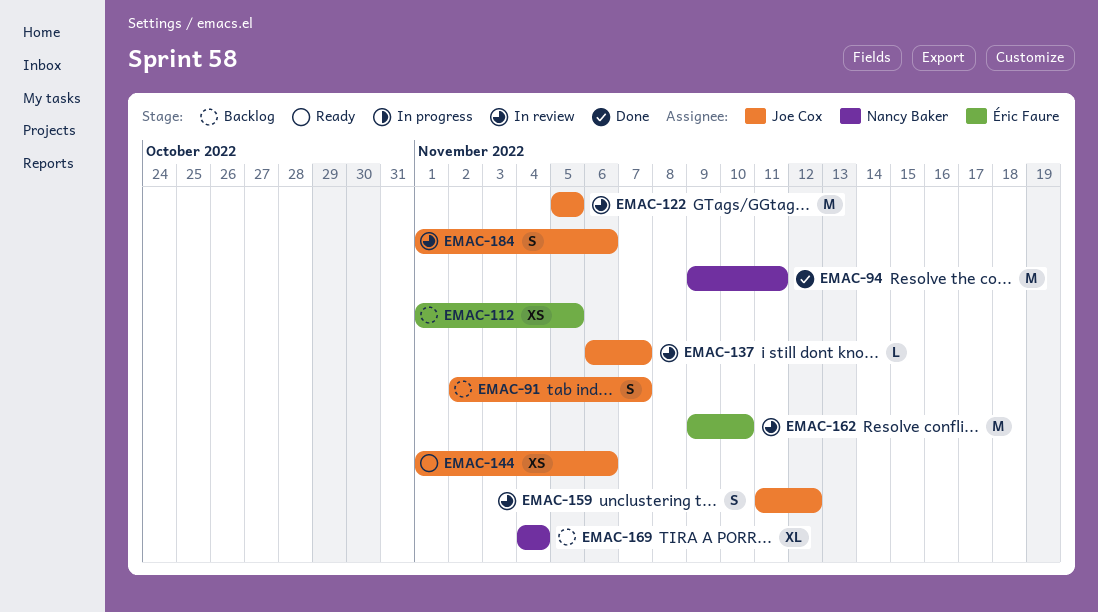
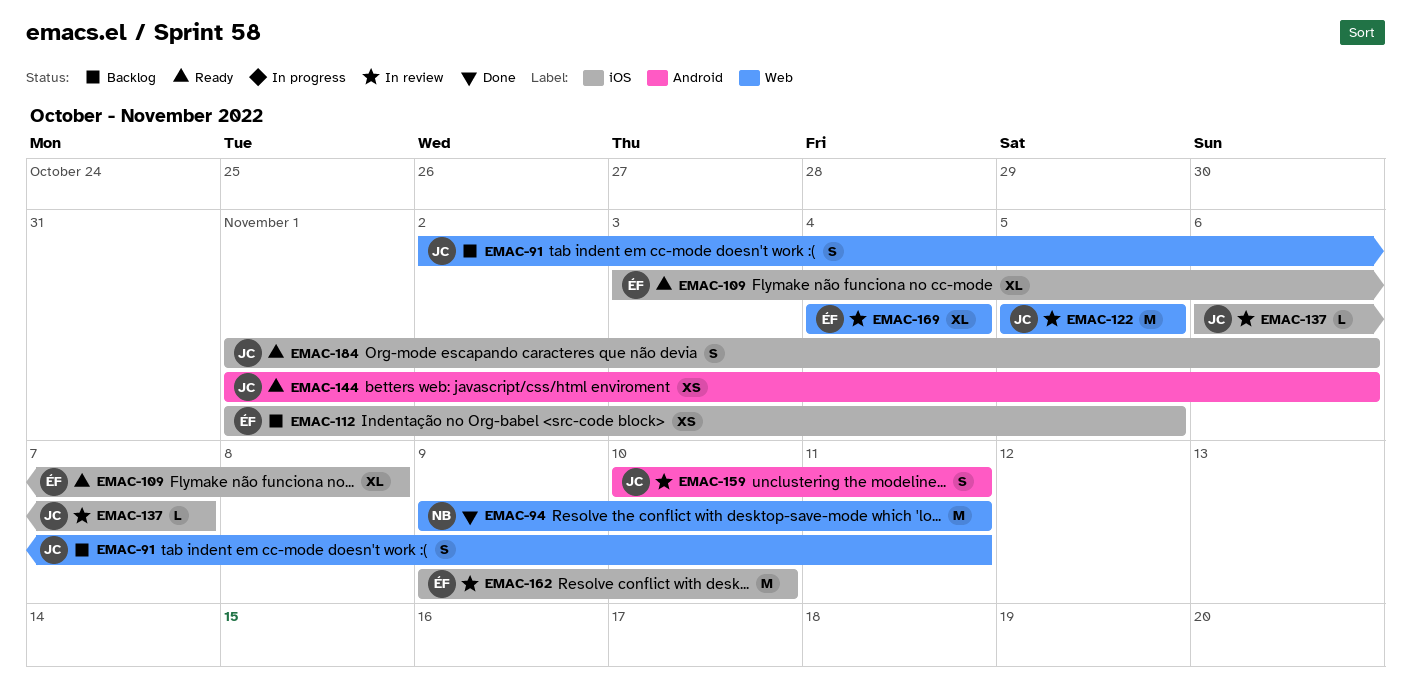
EMAC-91, due: Nov 7 -> Nov 11
EMAC-109: none -> present
EMAC-159, start: Nov 11 -> Nov 10
EMAC-159, due: Nov 12 -> Nov 11
EMAC-169, status: Backlog -> In review
EMAC-169, owner: Nancy Baker -> Éric Faure
EMAC-184, status: In review -> Ready

